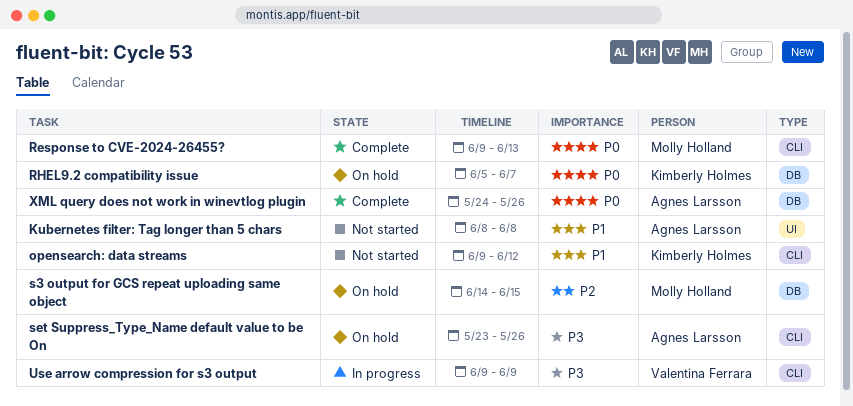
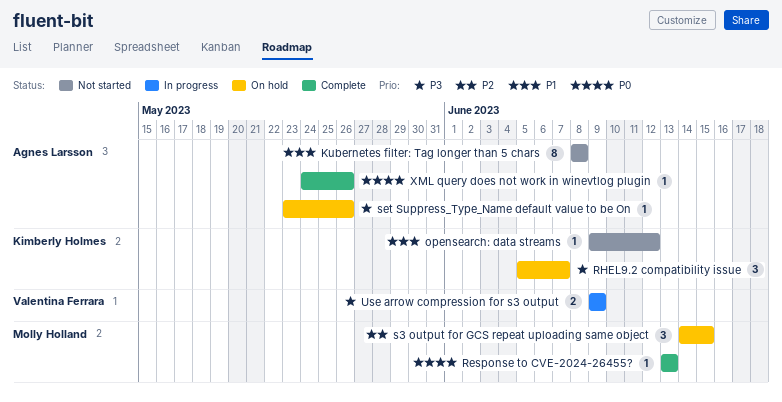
Response to CVE-2024-26455?, start: Jun 9 -> Jun 13
RHEL9.2 compatibility issue, priority: P0 -> P3

